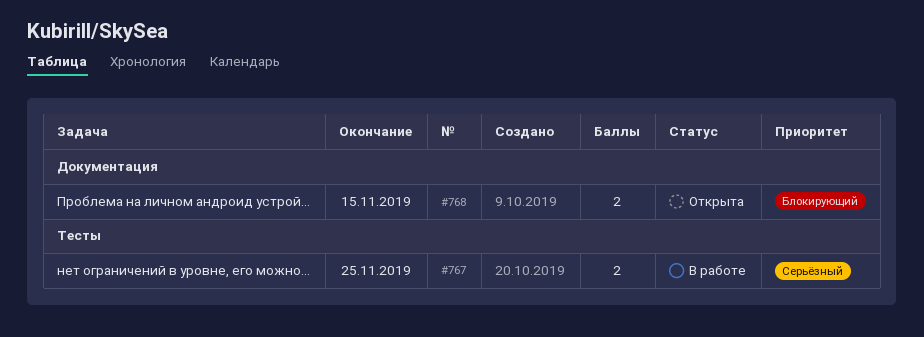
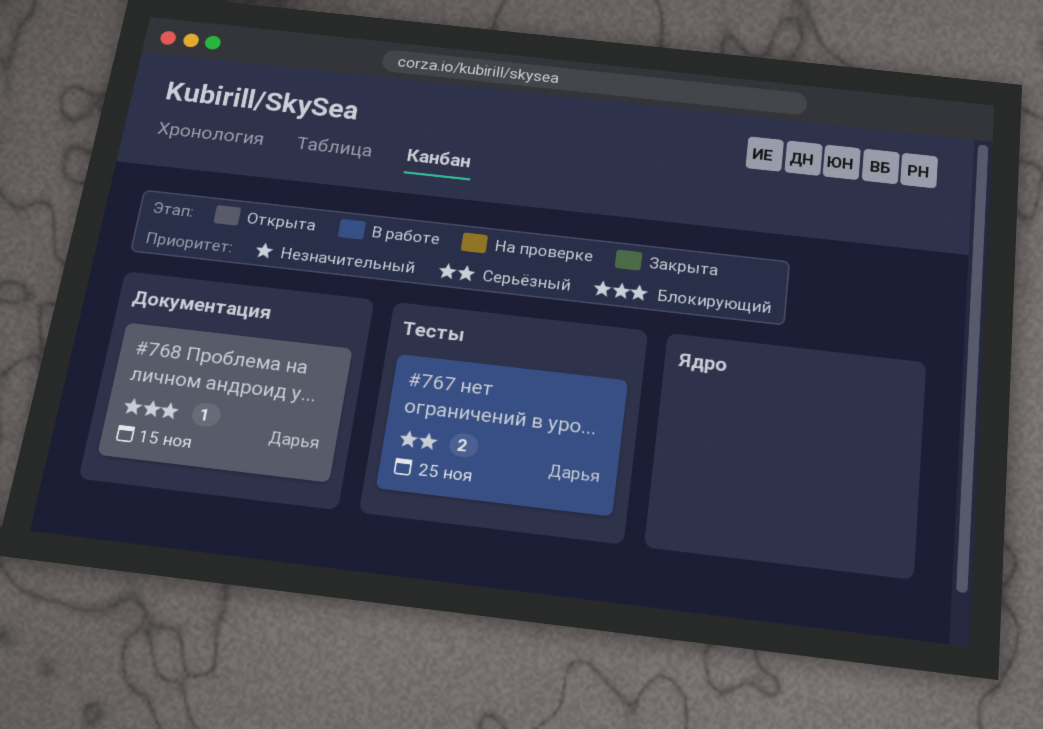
#768, estimate: 2 -> 1

